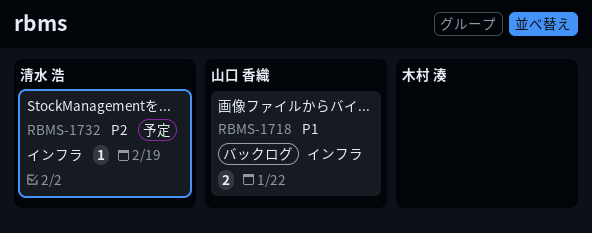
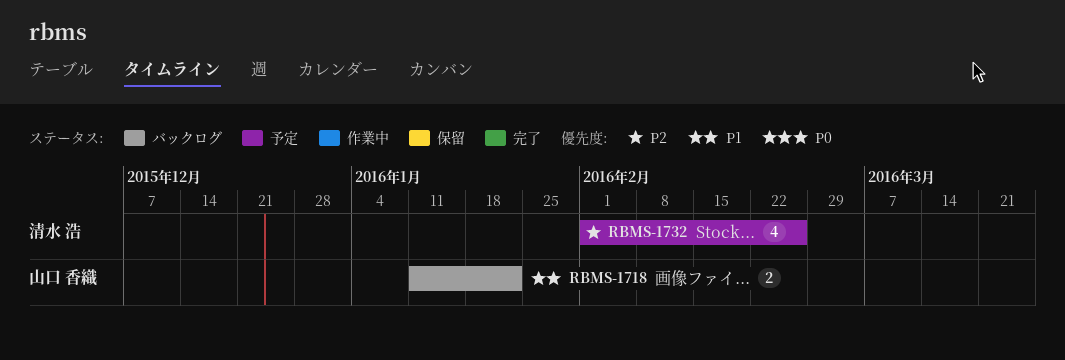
RBMS-1732, estimate: 1 -> 4
RBMS-1732, due: Feb 19 -> Feb 26

